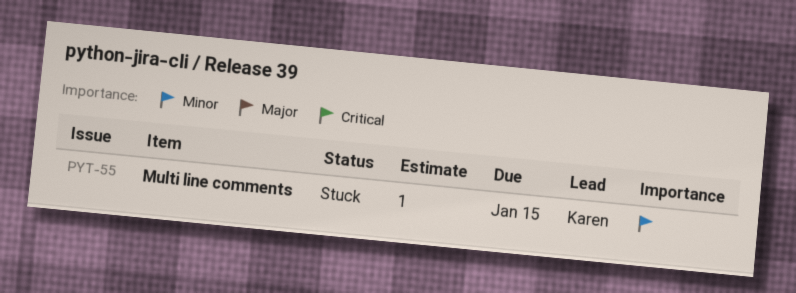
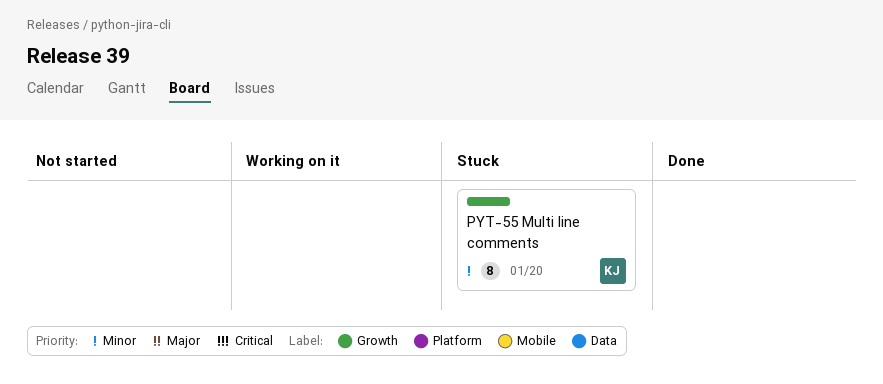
PYT-55, estimate: 1 -> 8
PYT-55, due: Jan 15 -> Jan 20

